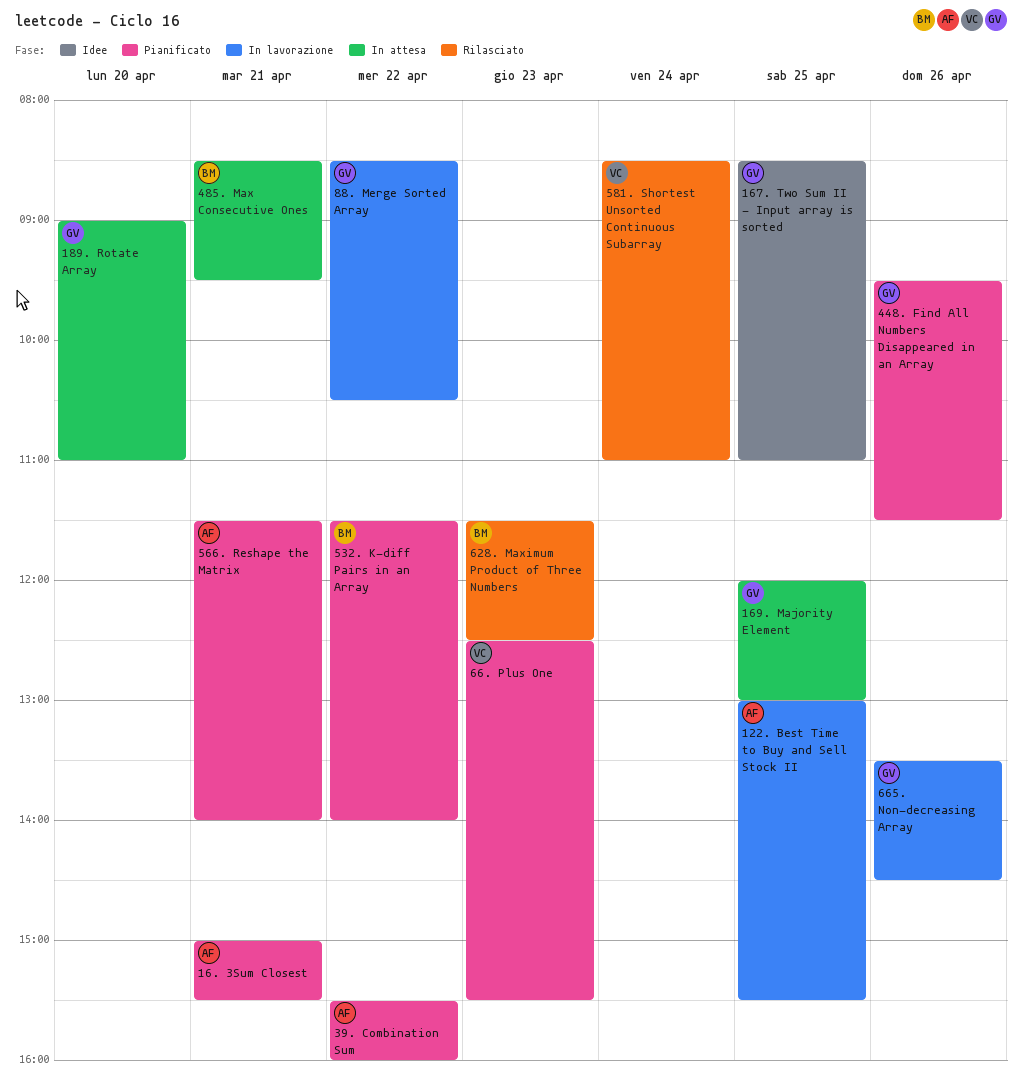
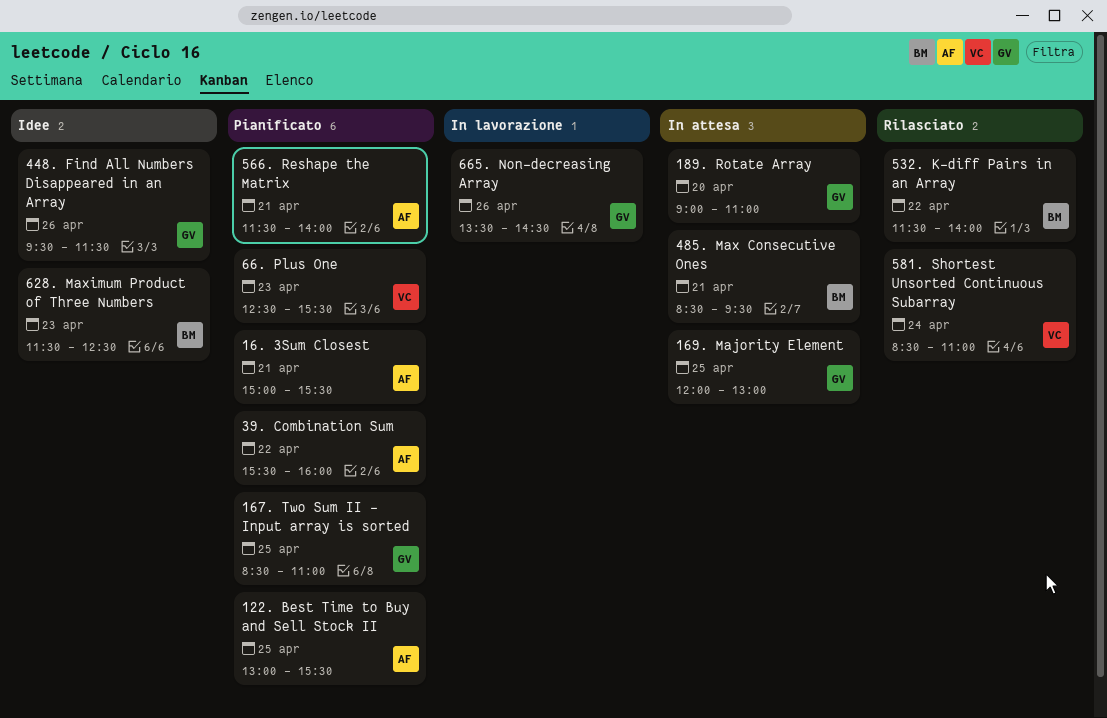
122. Best Time to Buy and Sell Stock II, status: In lavorazione -> Pianificato
167. Two Sum II - Input array is sorted, status: Idee -> Pianificato
448. Find All Numbers Disappeared in an Array, status: Pianificato -> Idee
532. K-diff Pairs in an Array, status: Pianificato -> Rilasciato
628. Maximum Product of Three Numbers, status: Rilasciato -> Idee
88. Merge Sorted Array: present -> none

